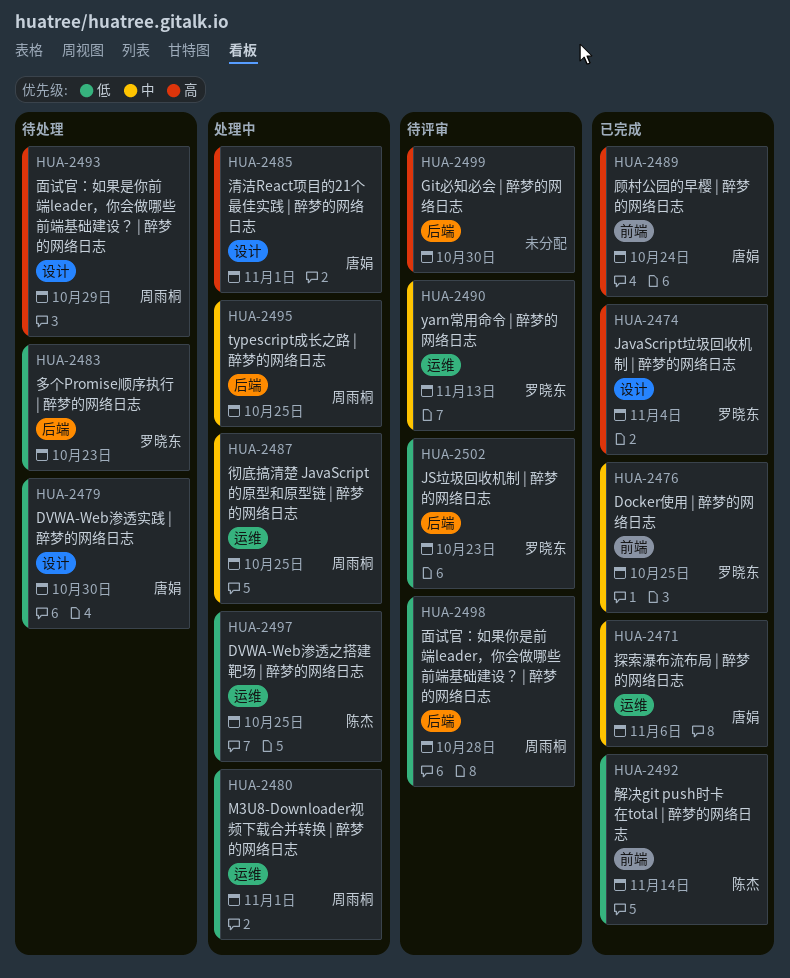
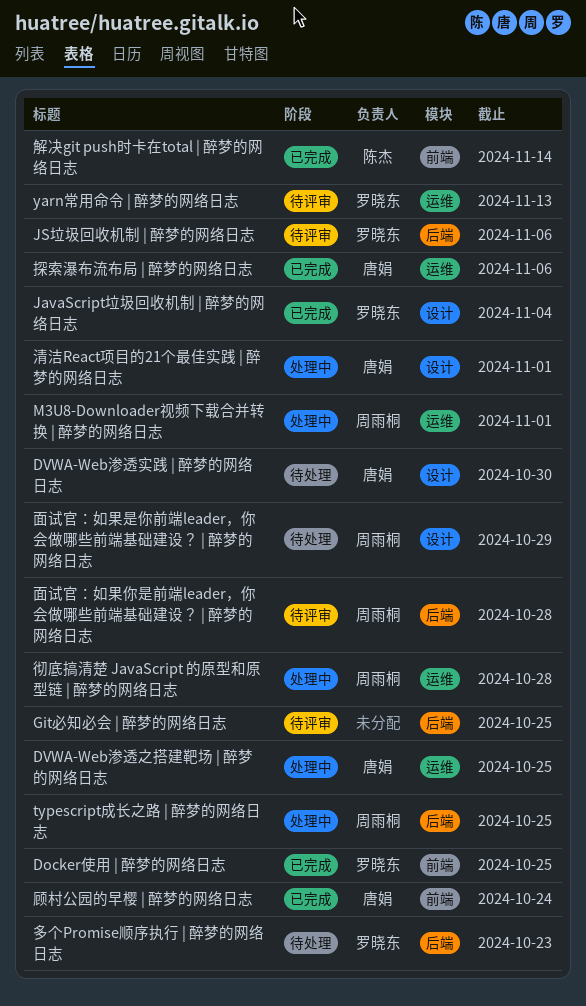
DVWA-Web渗透之搭建靶场 | 醉梦的网络日志, owner: 陈杰 -> 唐娟
Git必知必会 | 醉梦的网络日志, due: Oct 30 -> Oct 25
JS垃圾回收机制 | 醉梦的网络日志, due: Oct 23 -> Nov 6
彻底搞清楚 JavaScript 的原型和原型链 | 醉梦的网络日志, due: Oct 25 -> Oct 28

